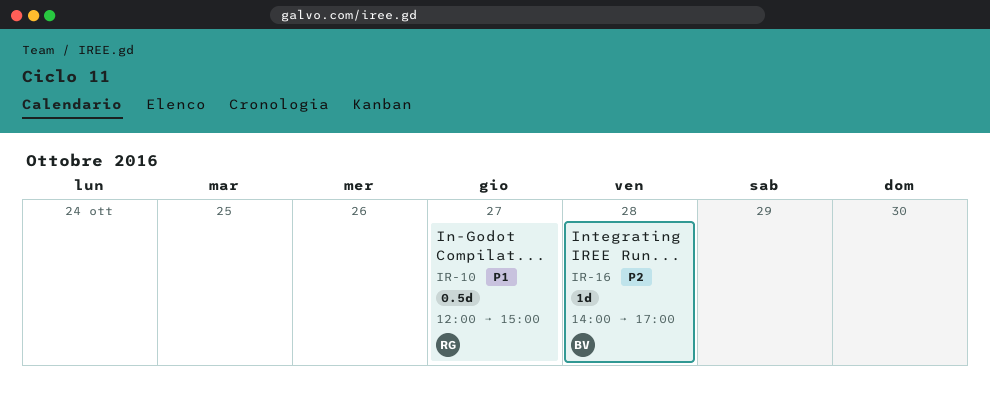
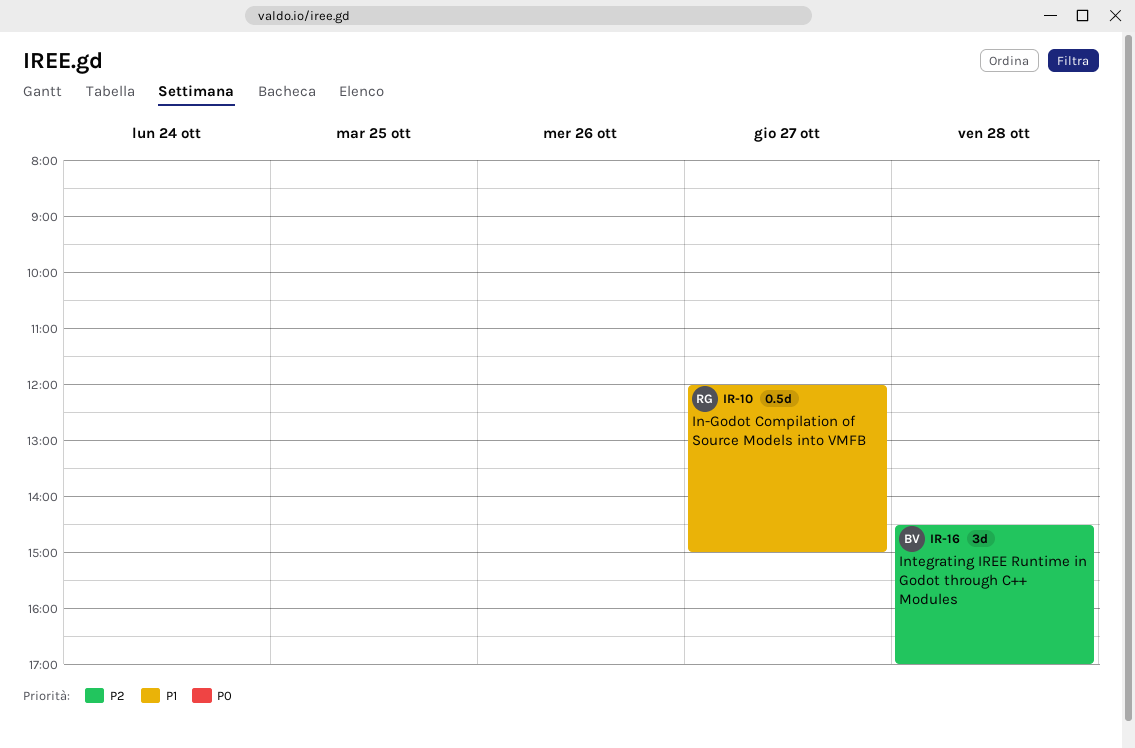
IR-16, estimate: 1d -> 3d
IR-16, begins: 14:00 -> 14:30

